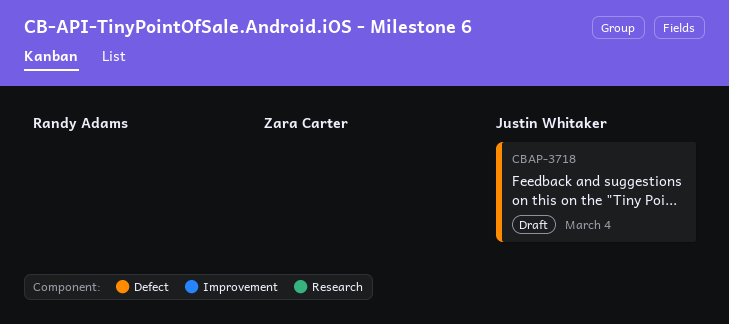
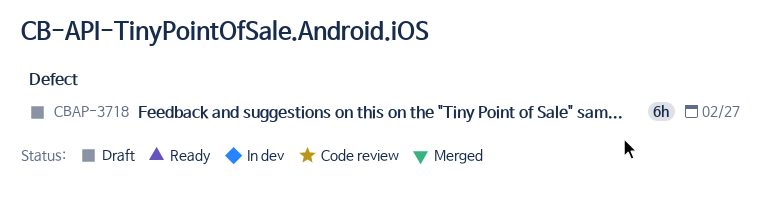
CBAP-3718, due: Mar 4 -> Feb 27

